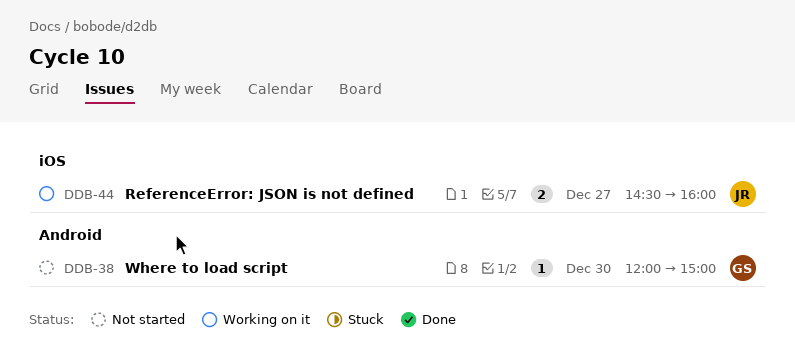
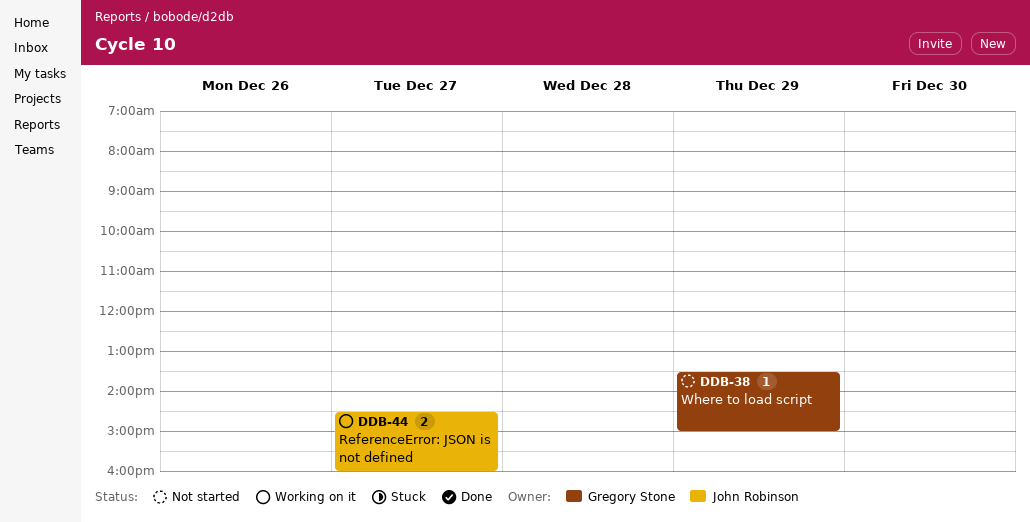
DDB-38, day: Dec 30 -> Dec 29
DDB-38, begins: 12:00 -> 13:30

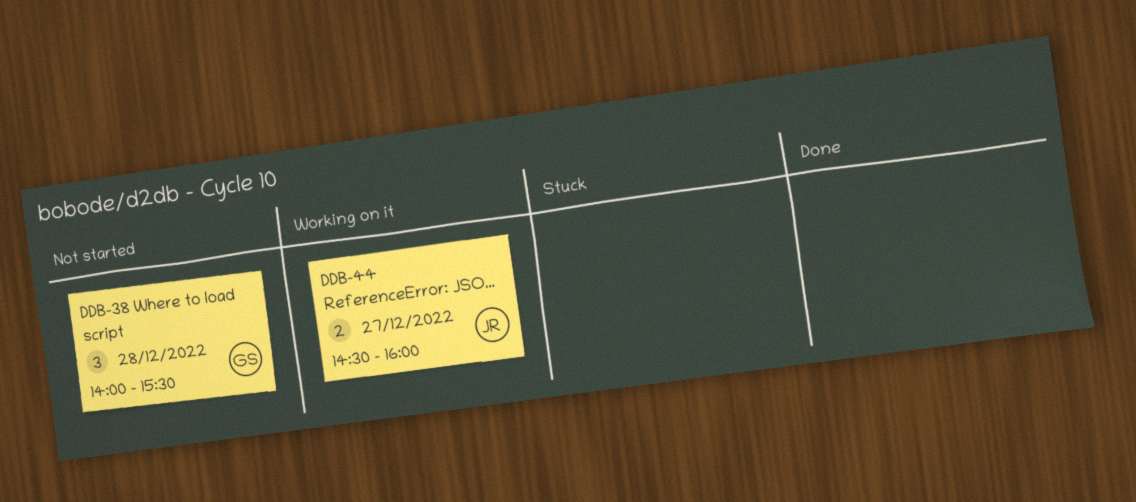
DDB-38, estimate: 1 -> 3
DDB-38, day: Dec 29 -> Dec 28
DDB-38, begins: 13:30 -> 14:00
DDB-38, ends: 15:00 -> 15:30

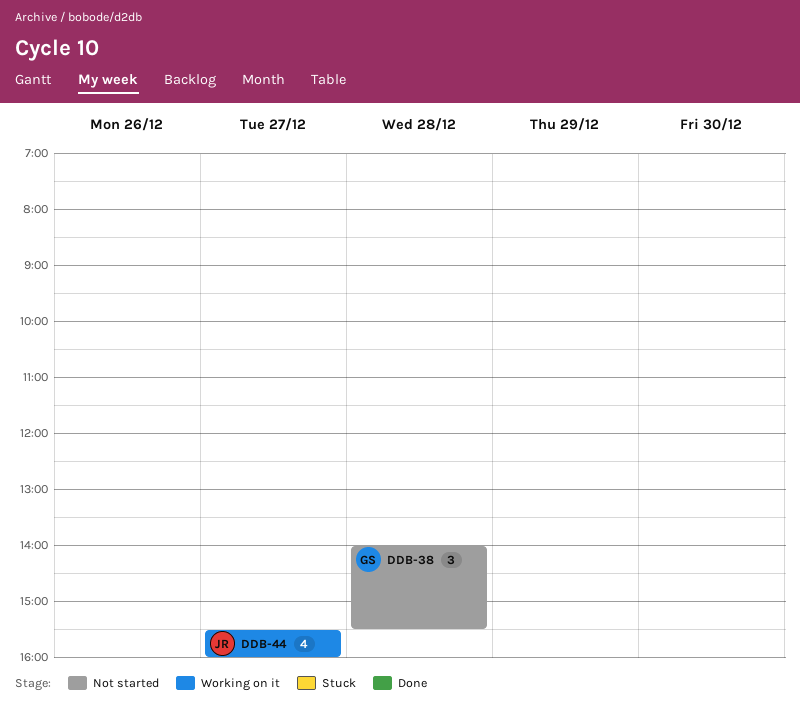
DDB-44, estimate: 2 -> 4
DDB-44, begins: 14:30 -> 15:30

